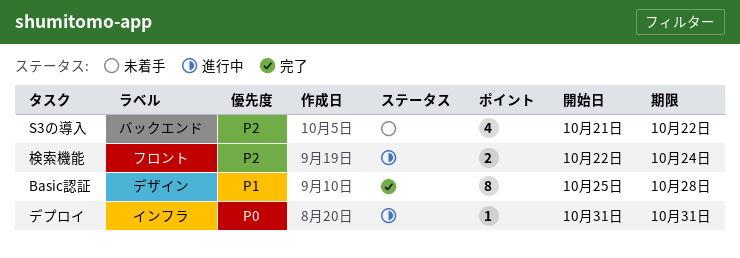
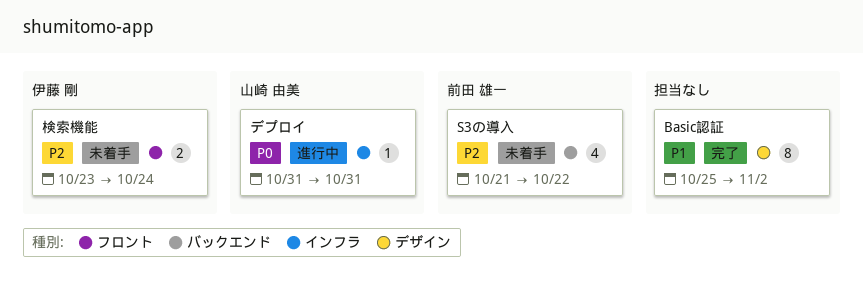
Basic認証, due: Oct 28 -> Nov 2
検索機能, status: 進行中 -> 未着手
検索機能, start: Oct 22 -> Oct 23

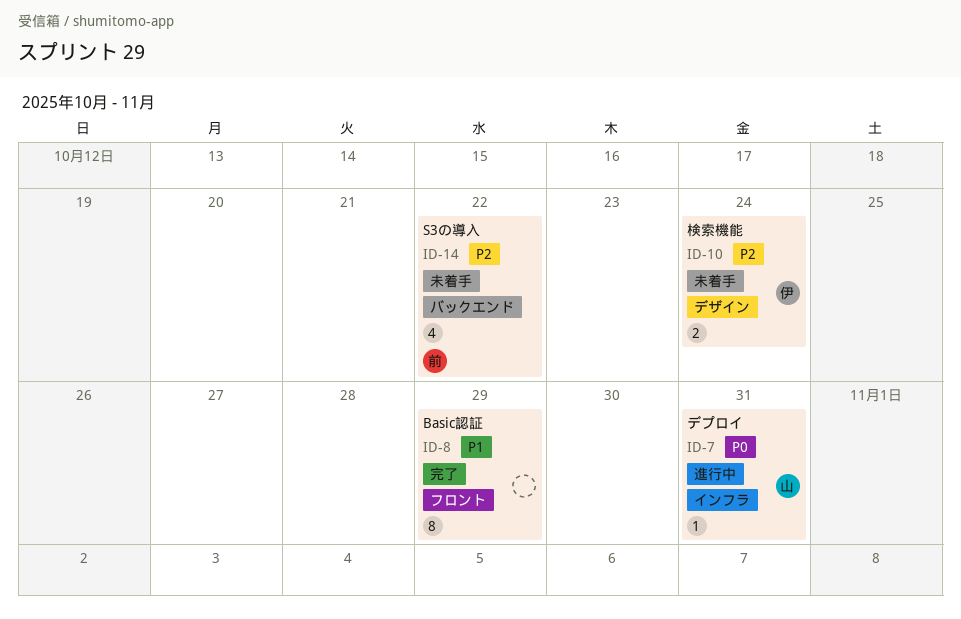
Basic認証, label: デザイン -> フロント
Basic認証, due: Nov 2 -> Oct 29
検索機能, label: フロント -> デザイン

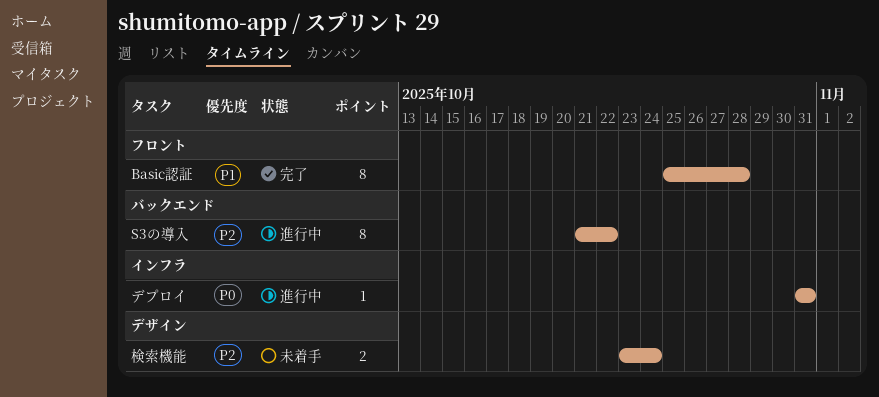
Basic認証, due: Oct 29 -> Oct 28
S3の導入, status: 未着手 -> 進行中
S3の導入, estimate: 4 -> 8

